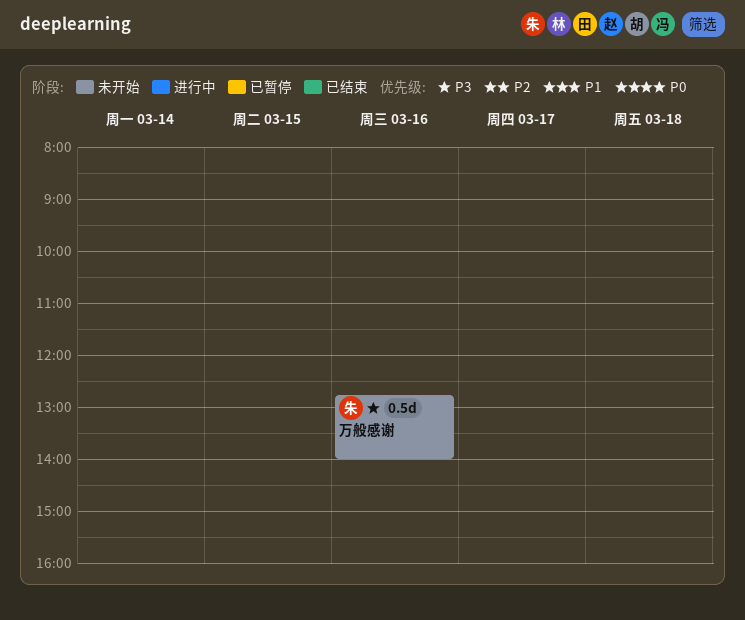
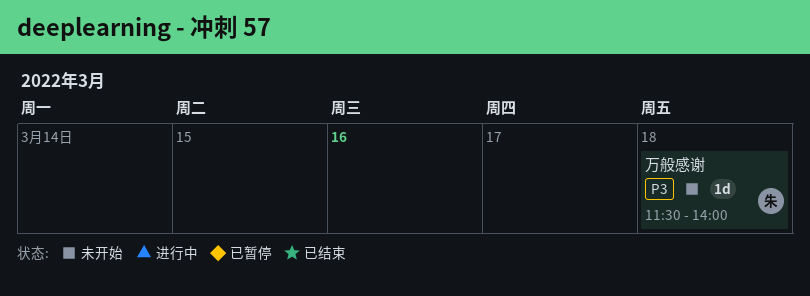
万般感谢, estimate: 0.5d -> 1d
万般感谢, day: Mar 16 -> Mar 18
万般感谢, begins: 12:45 -> 11:30

